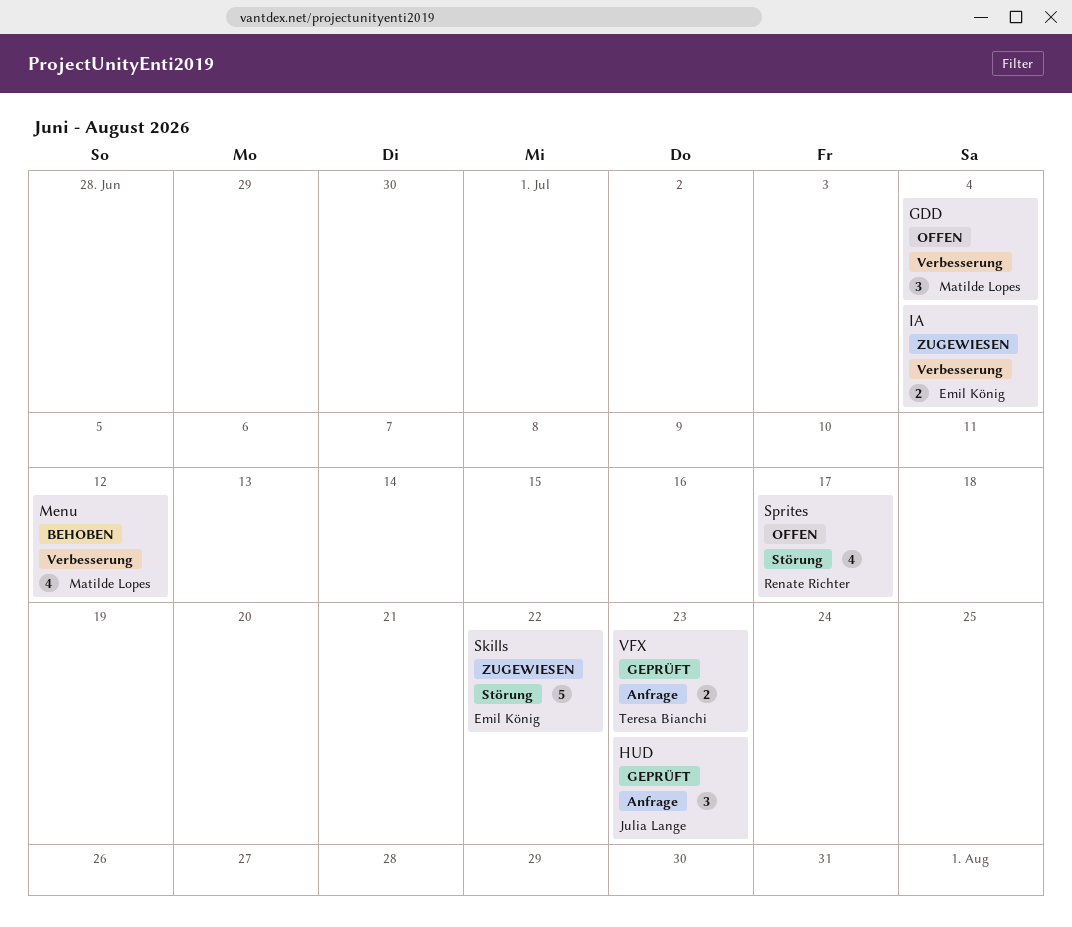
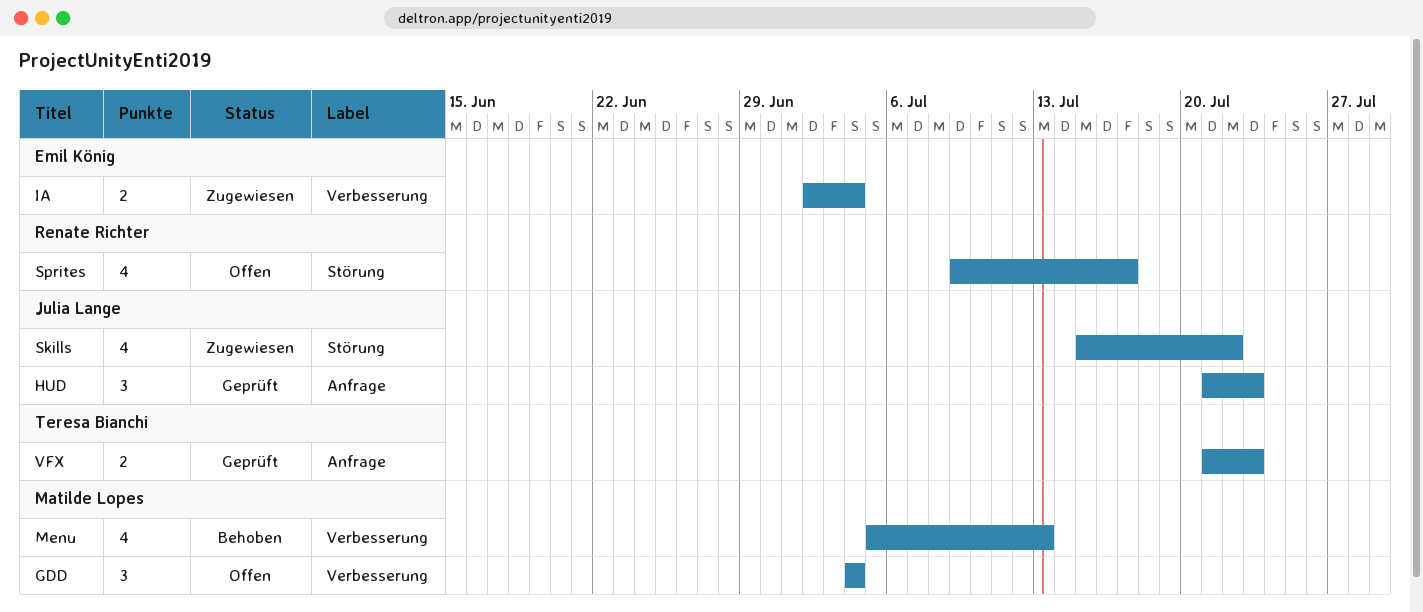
Menu, due: Jul 12 -> Jul 13
Skills, owner: Emil König -> Julia Lange
Skills, estimate: 5 -> 4

